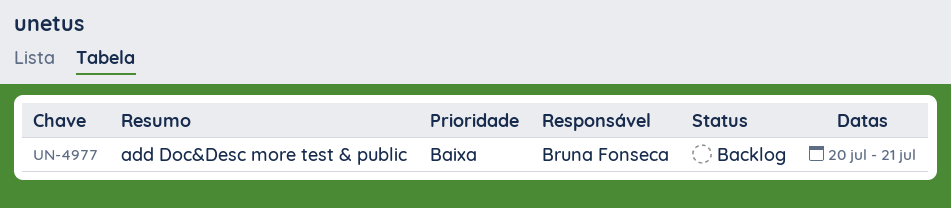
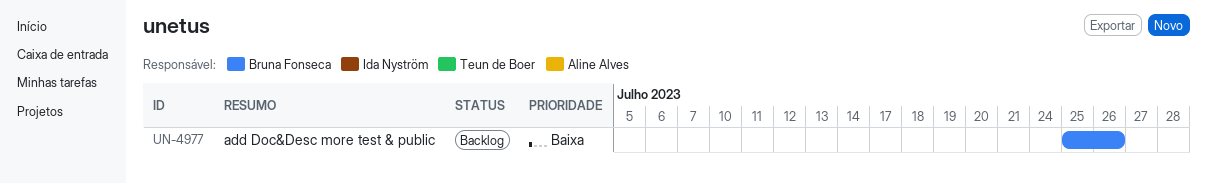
UN-4977, start: Jul 20 -> Jul 25
UN-4977, due: Jul 21 -> Jul 26

